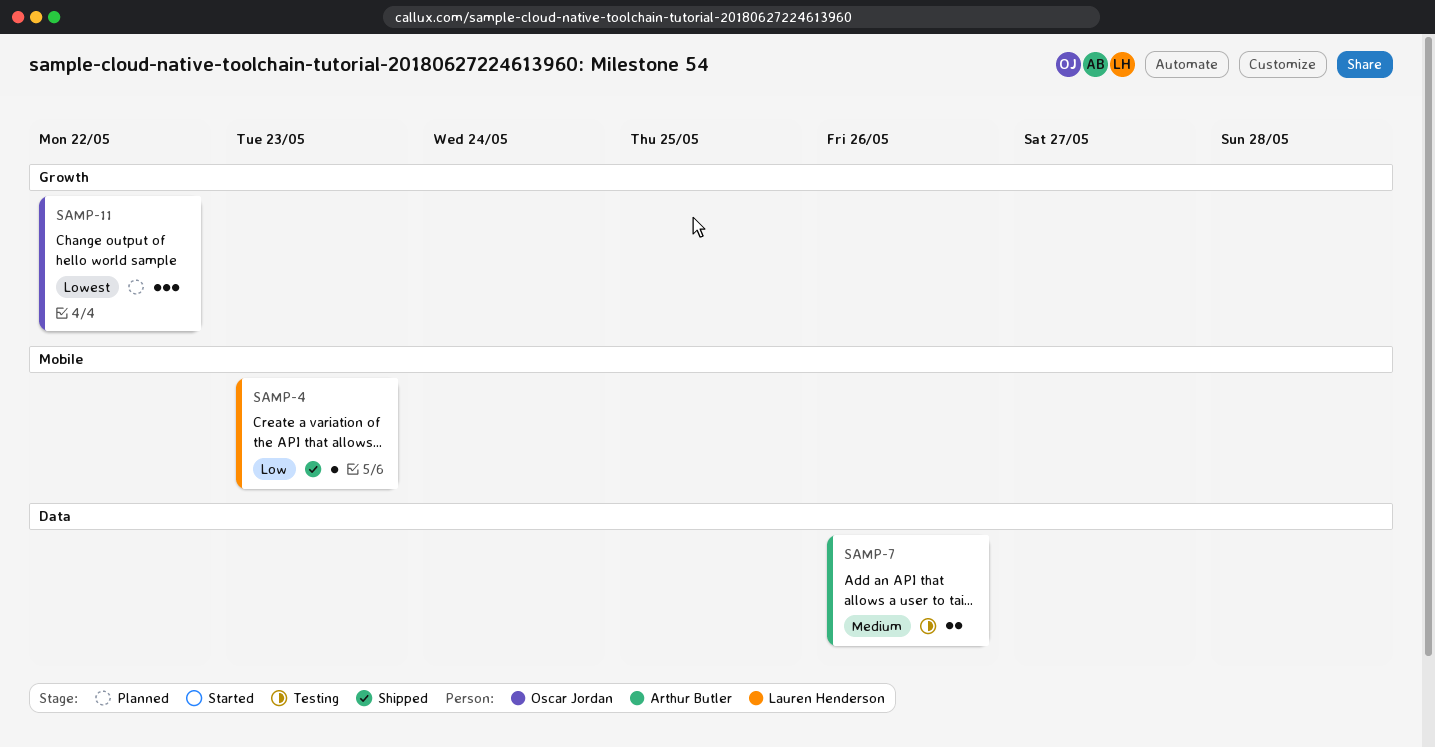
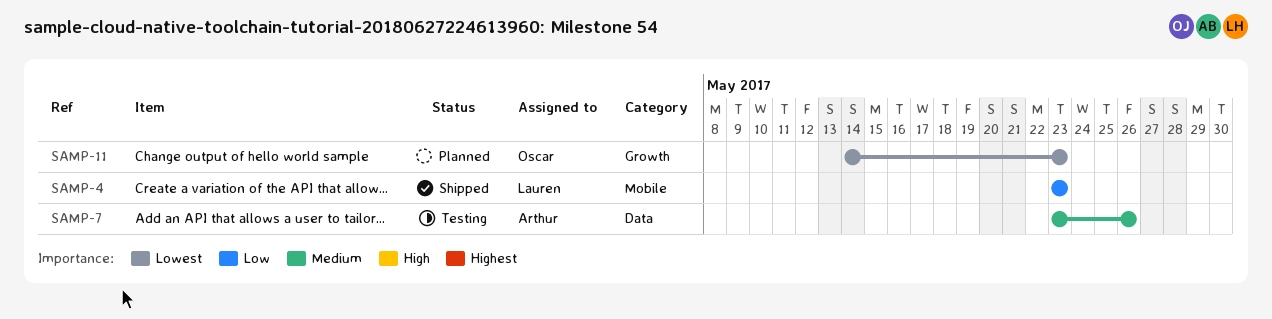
SAMP-11, due: May 22 -> May 23

